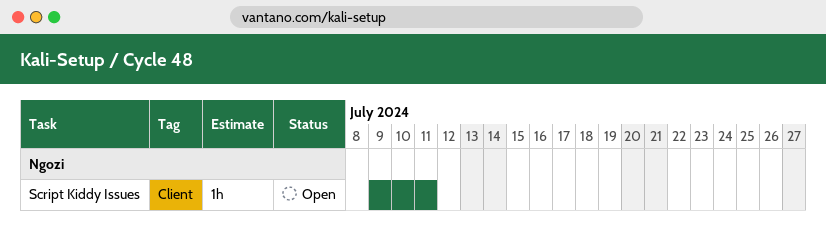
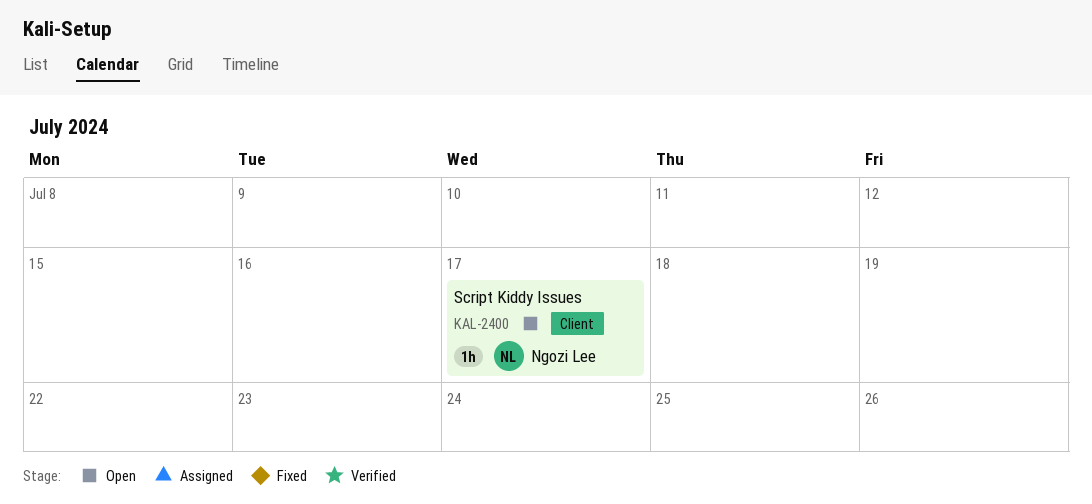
Script Kiddy Issues, due: Jul 11 -> Jul 17

